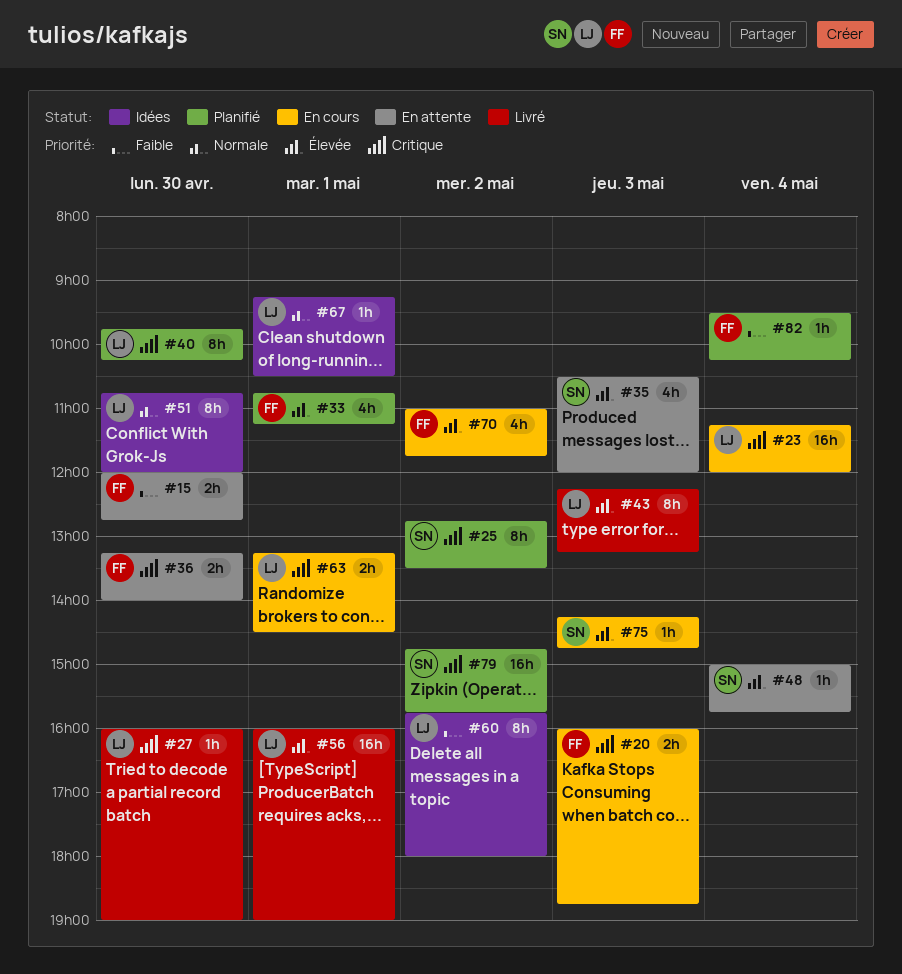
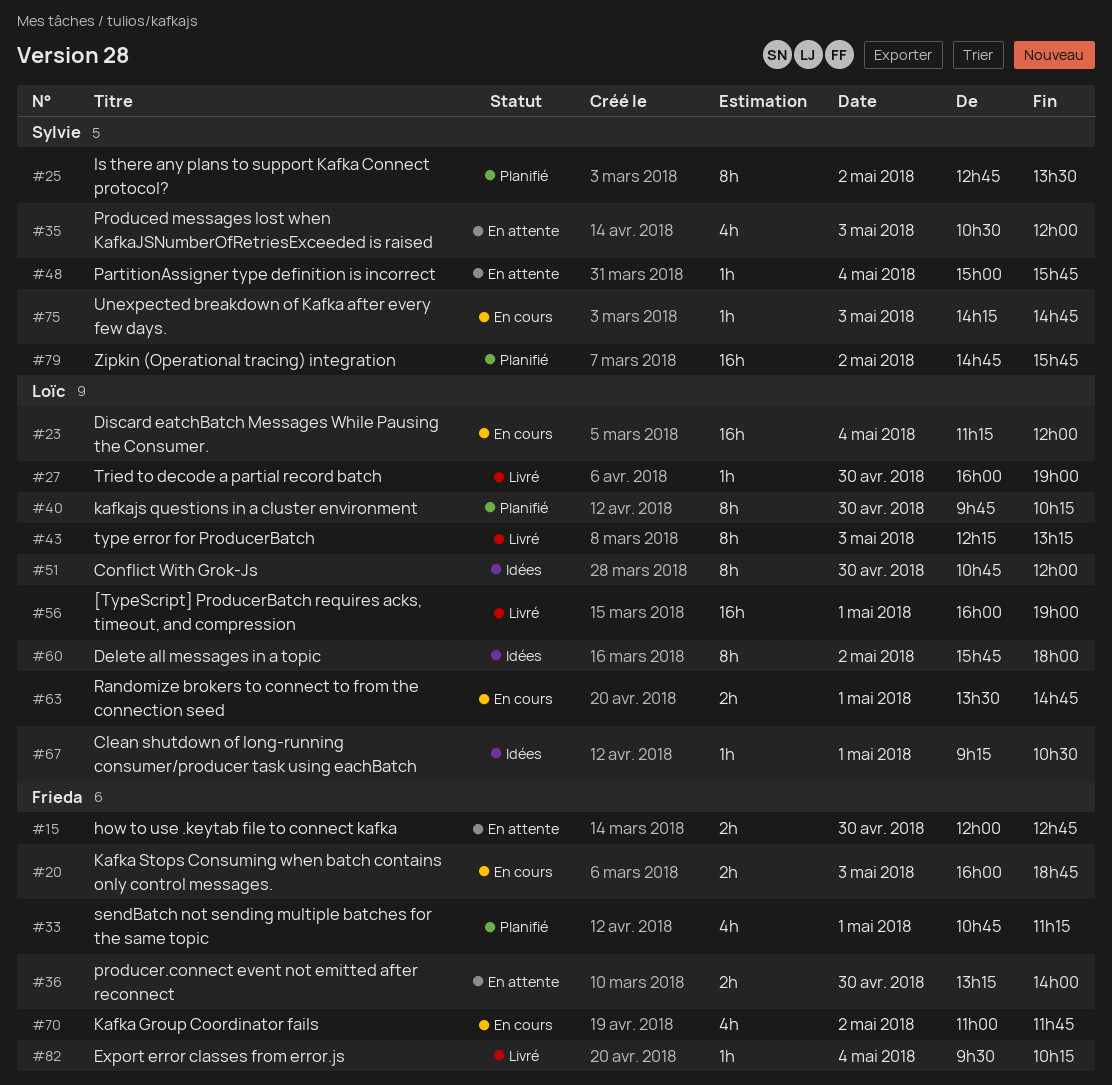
#63, begins: 13:15 -> 13:30
#63, ends: 14:30 -> 14:45
#82, status: Planifié -> Livré

